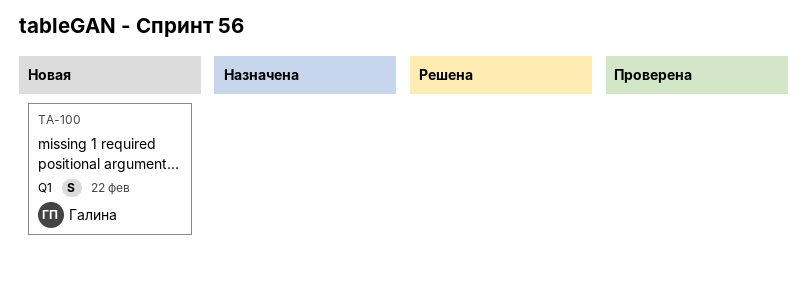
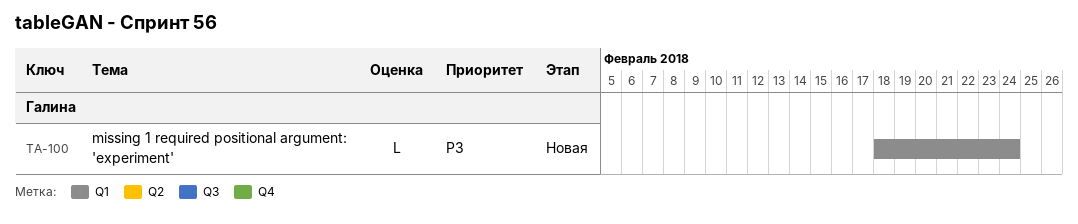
TA-100, estimate: S -> L
TA-100, due: Feb 22 -> Feb 24

